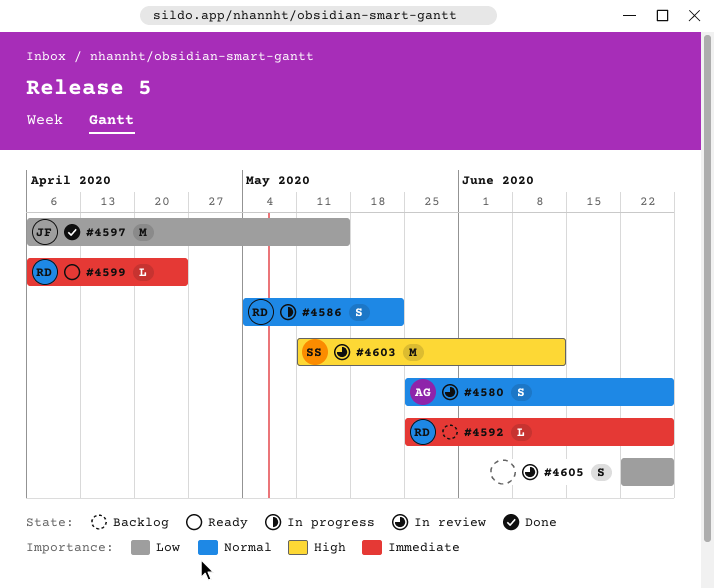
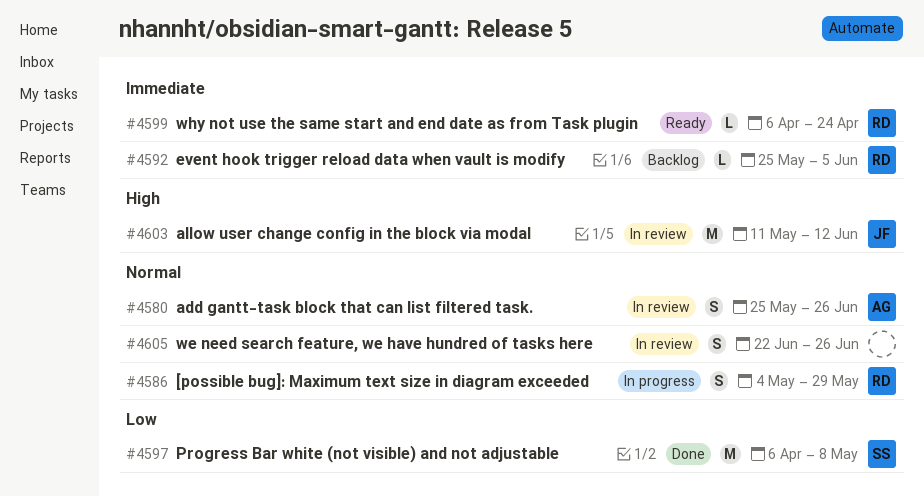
#4586, due: May 22 -> May 29
#4592, due: Jun 26 -> Jun 5
#4597, owner: JF -> SS
#4597, due: May 15 -> May 8
#4603, owner: SS -> JF
#4605, priority: Low -> Normal

